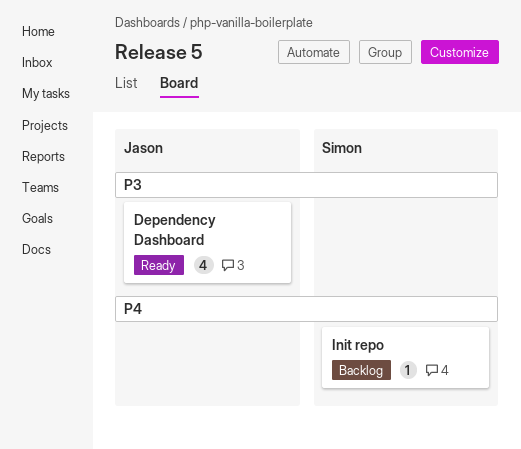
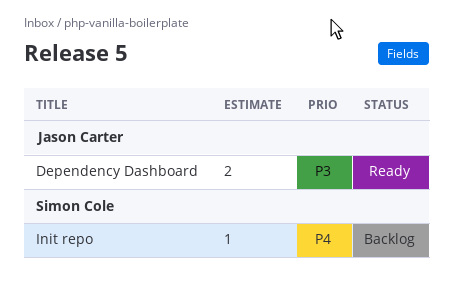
Dependency Dashboard, estimate: 4 -> 2

